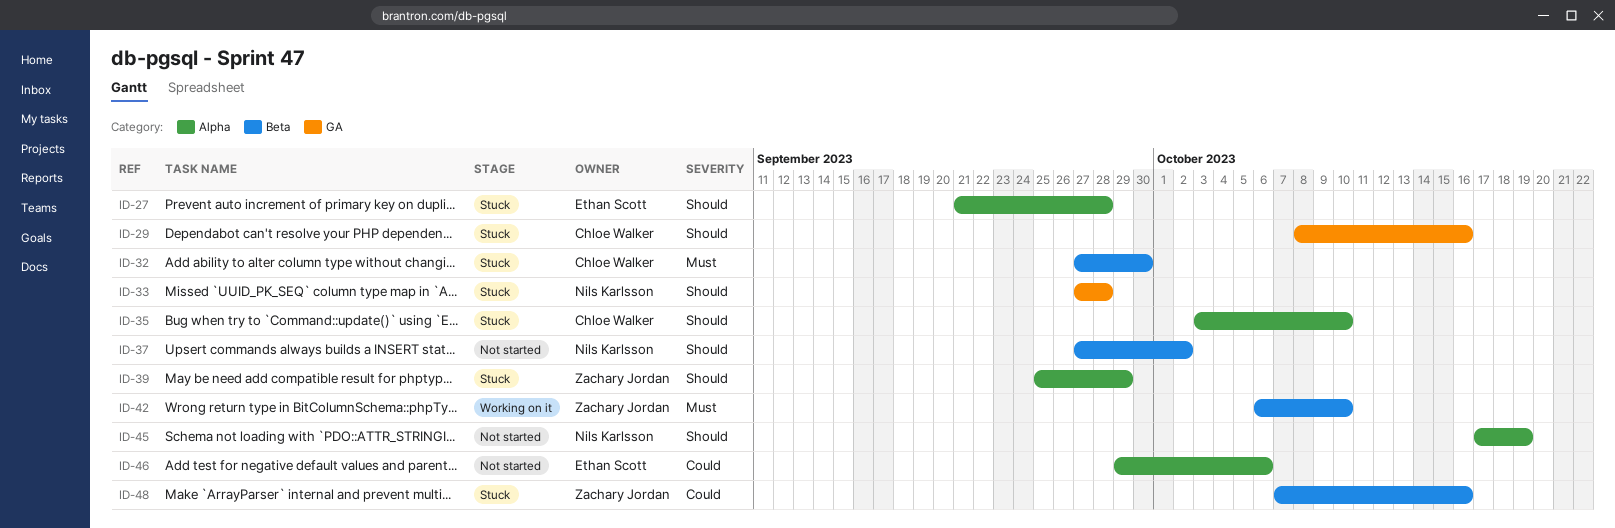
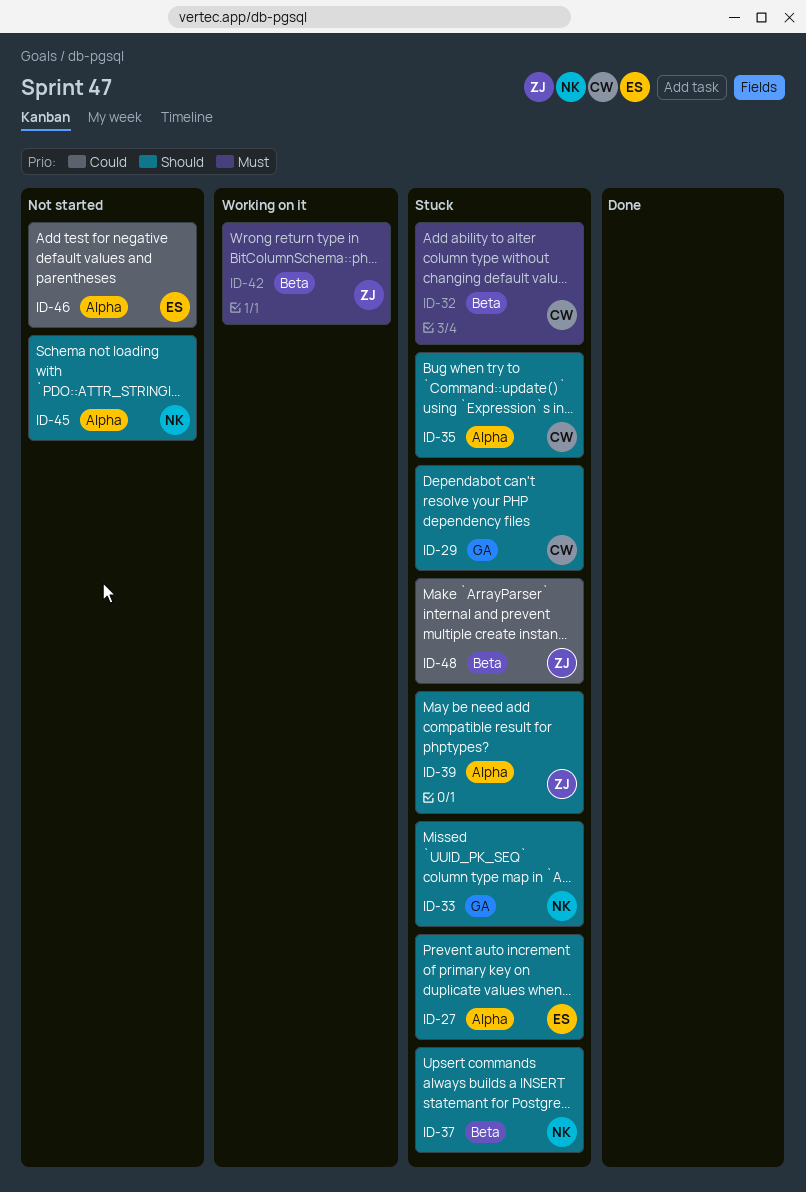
ID-37, status: Not started -> Stuck

